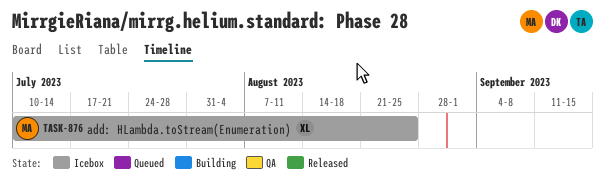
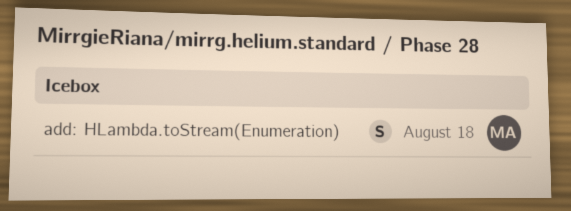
add: HLambda.toStream(Enumeration), estimate: XL -> S
add: HLambda.toStream(Enumeration), due: Aug 25 -> Aug 18

